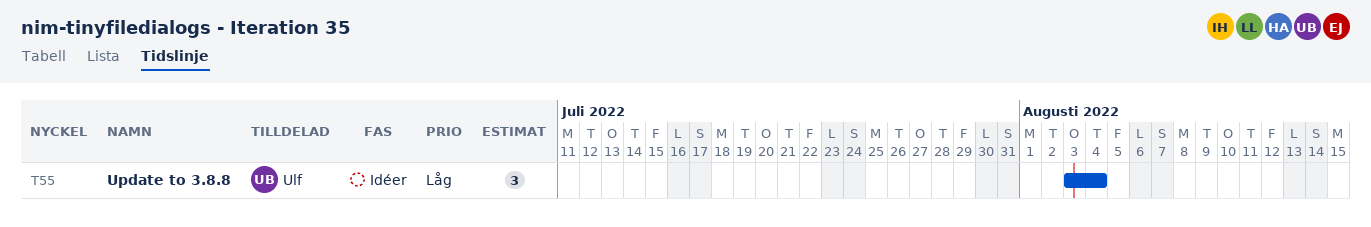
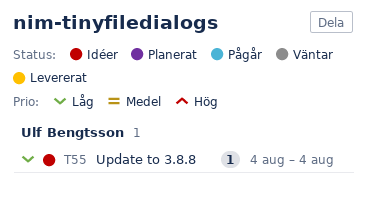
T55, estimate: 3 -> 1
T55, start: Aug 3 -> Aug 4

